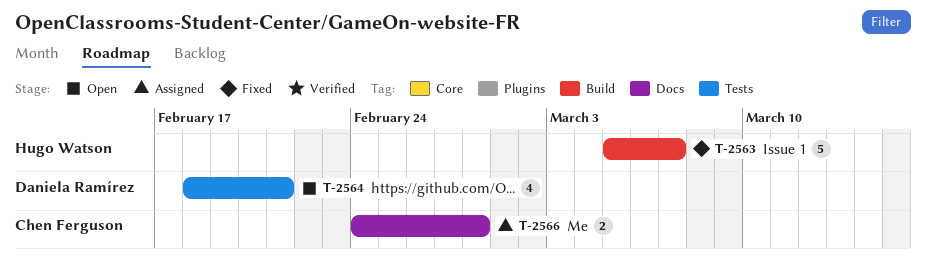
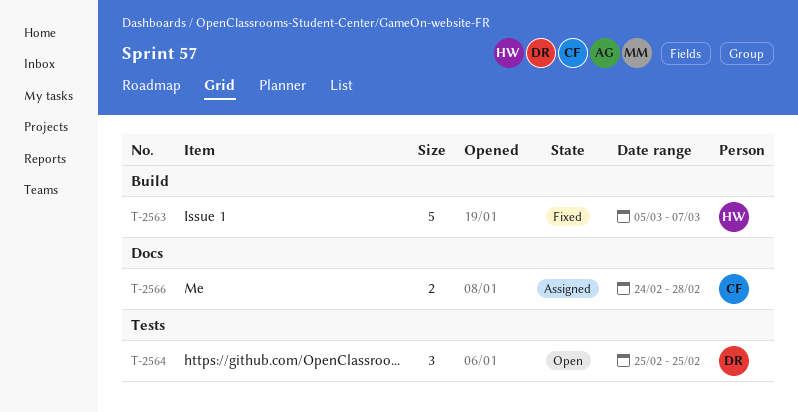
T-2564, estimate: 4 -> 3
T-2564, start: Feb 18 -> Feb 25
T-2564, due: Feb 21 -> Feb 25

